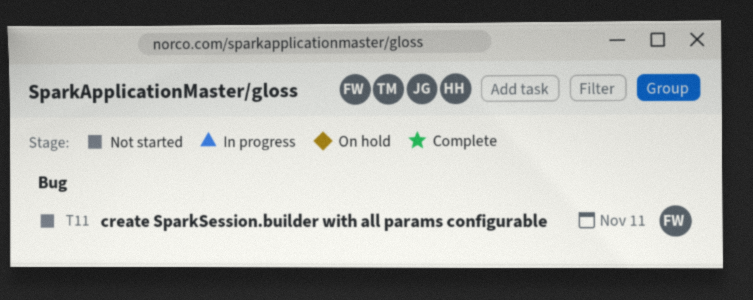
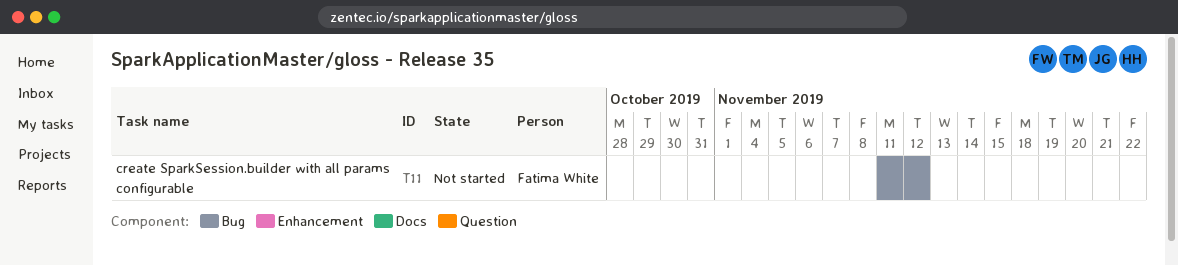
T11, due: Nov 11 -> Nov 12

